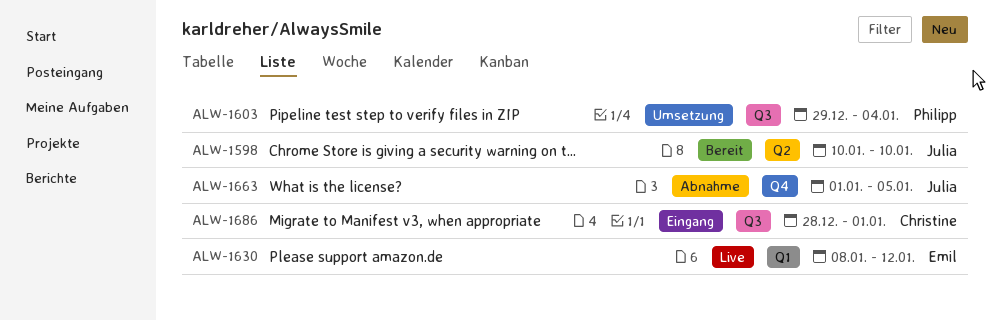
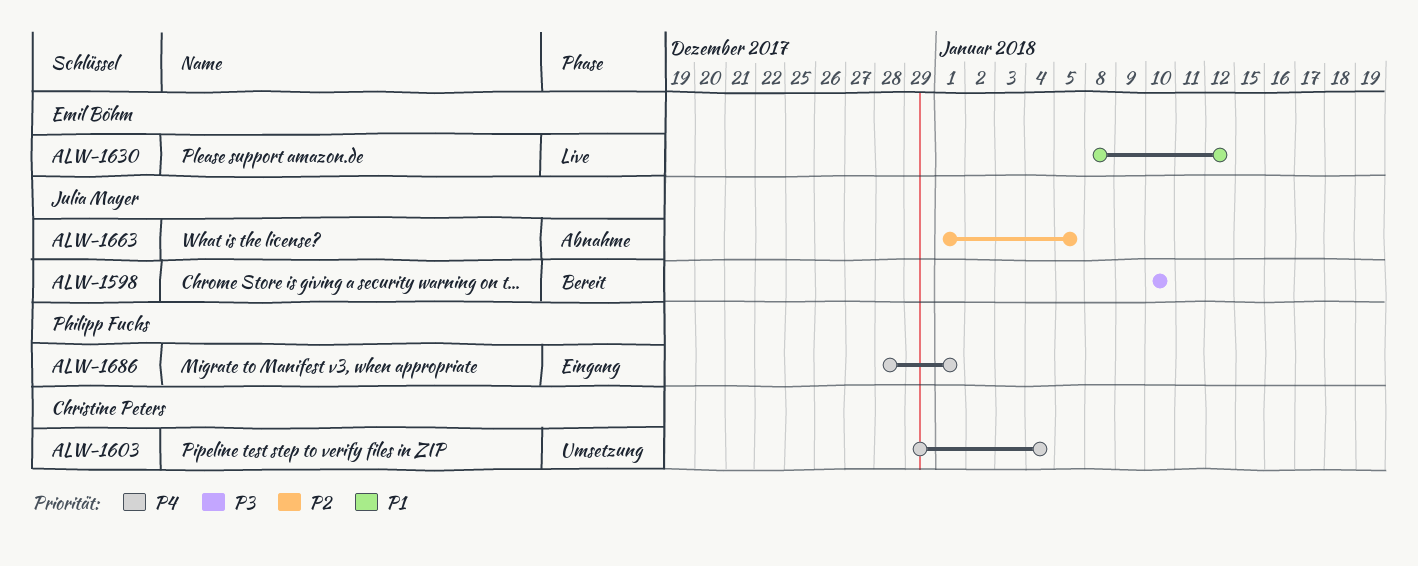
ALW-1603, owner: Philipp Fuchs -> Christine Peters
ALW-1686, owner: Christine Peters -> Philipp Fuchs

